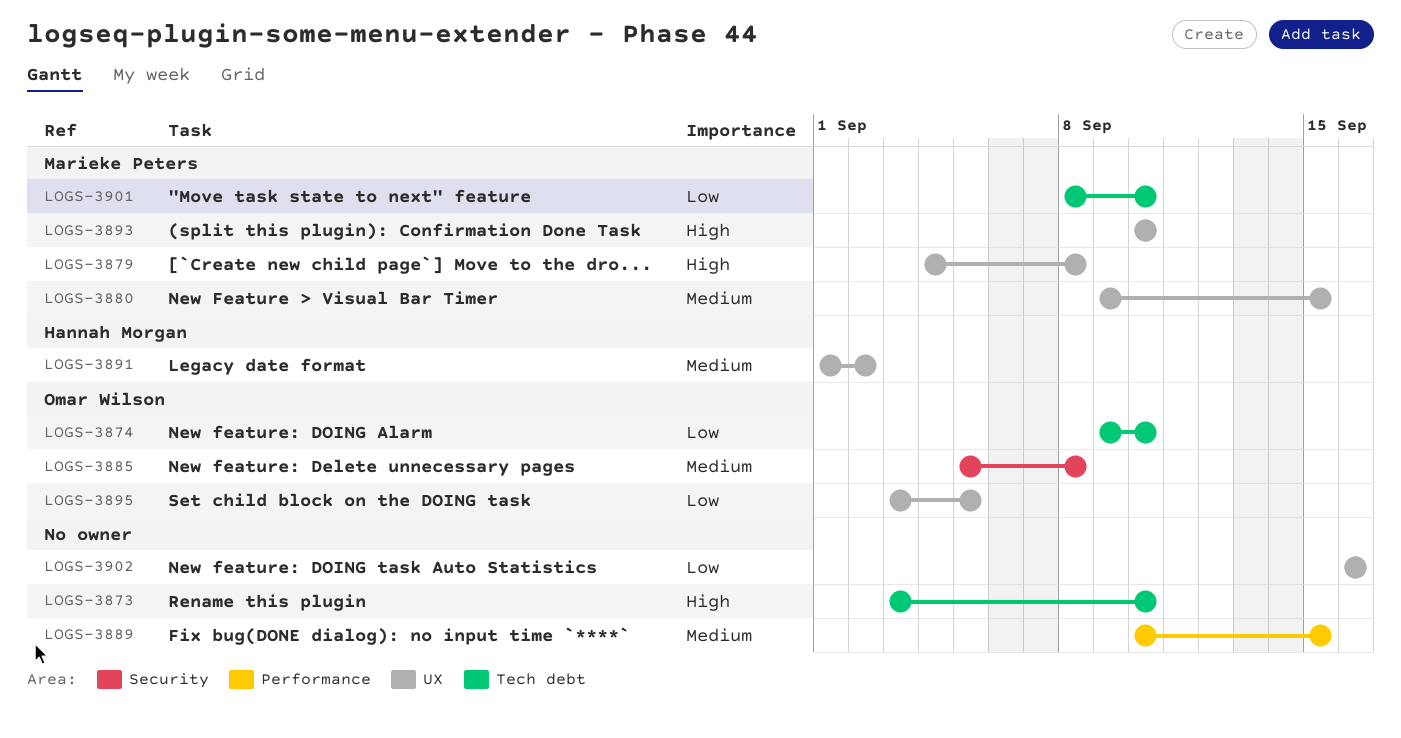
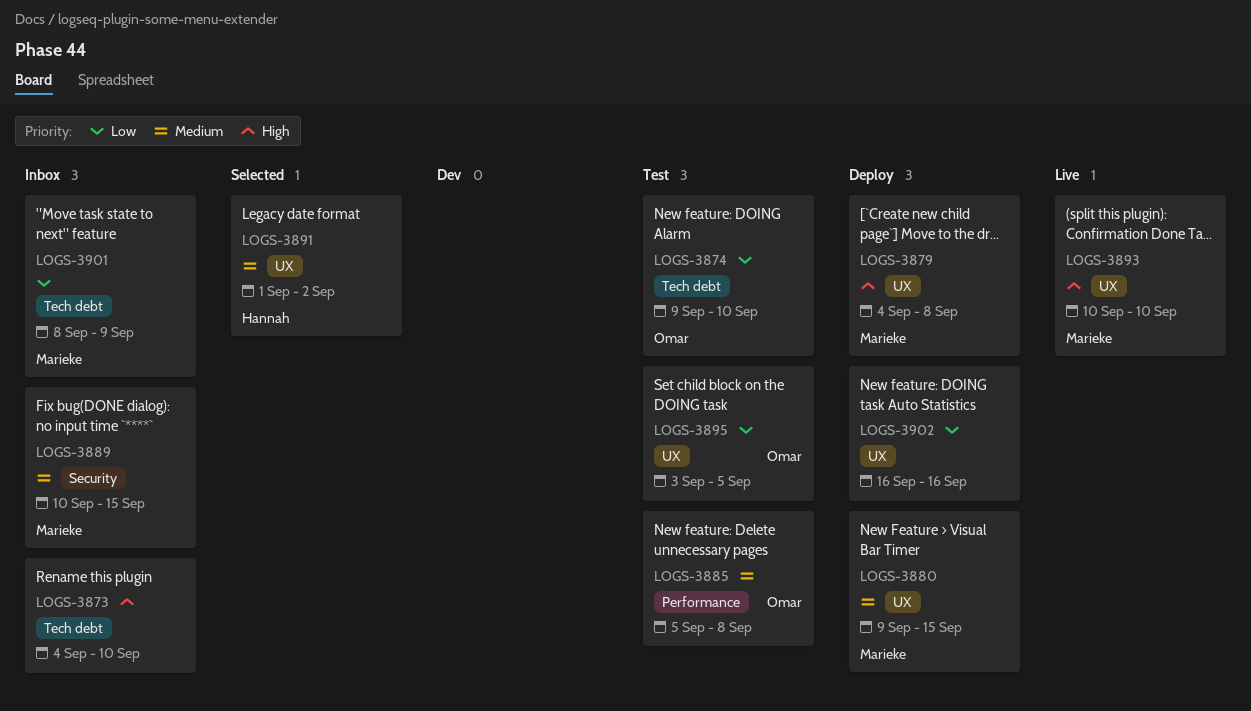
LOGS-3873, start: Sep 3 -> Sep 4
LOGS-3885, label: Security -> Performance
LOGS-3889, owner: none -> Marieke Peters
LOGS-3889, label: Performance -> Security
LOGS-3901, due: Sep 10 -> Sep 9

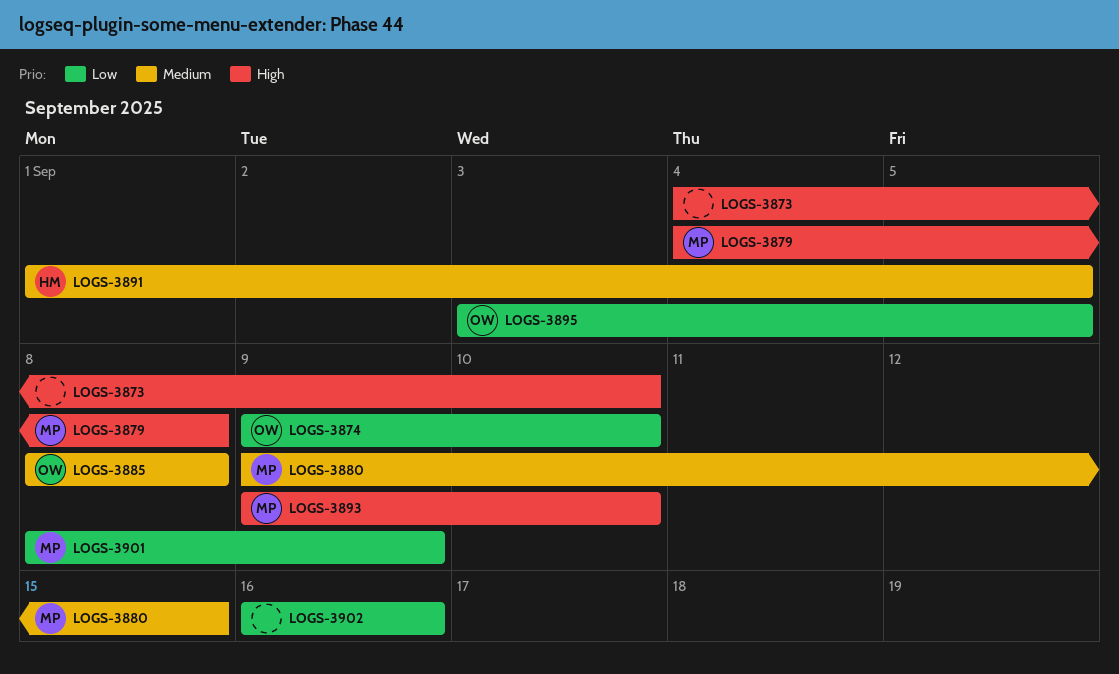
LOGS-3885, start: Sep 5 -> Sep 8
LOGS-3889: present -> none
LOGS-3891, due: Sep 2 -> Sep 5
LOGS-3893, start: Sep 10 -> Sep 9

